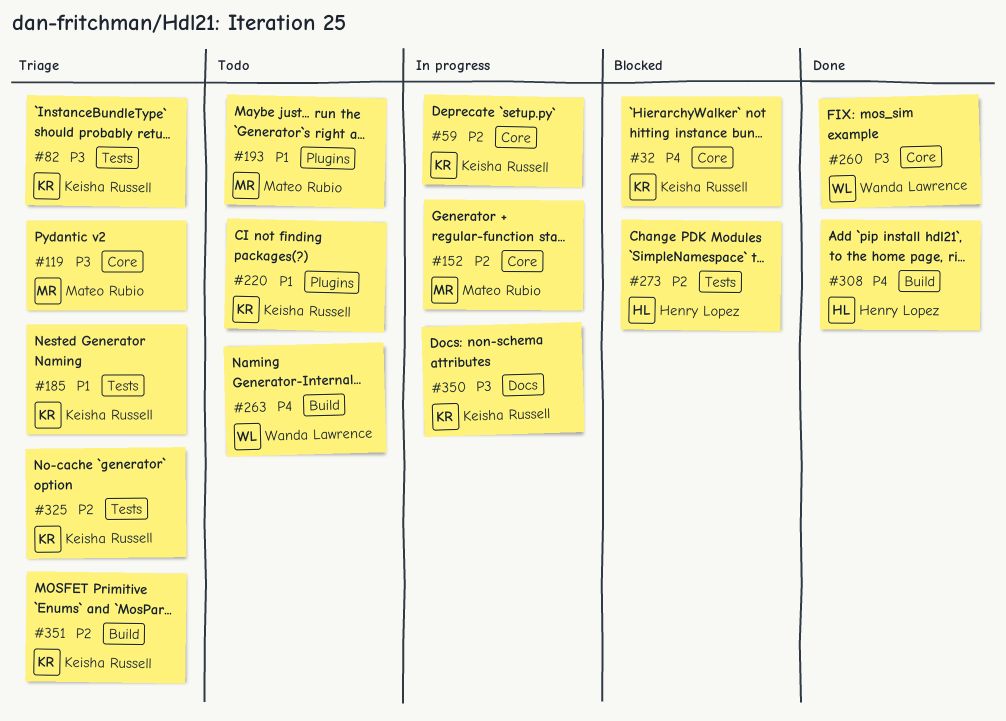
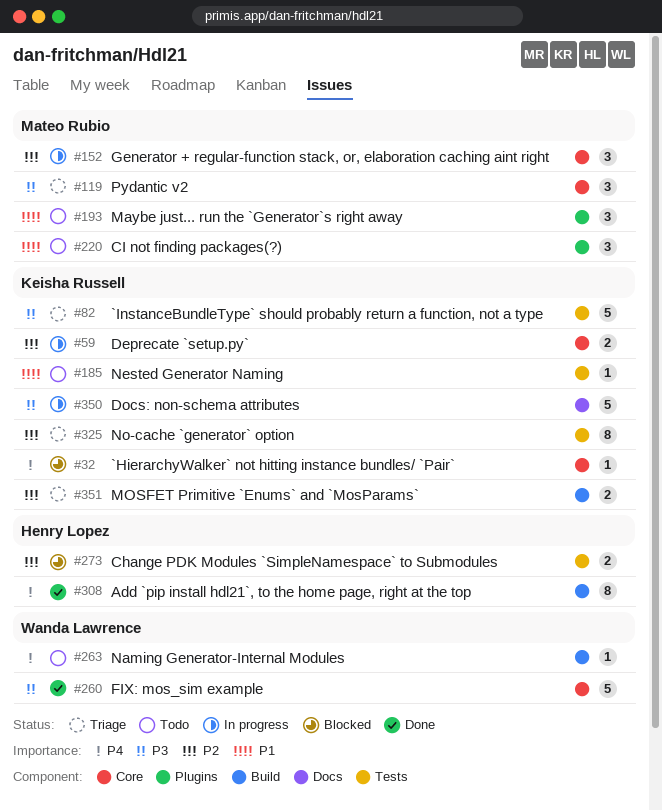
#185, status: Triage -> Todo
#220, owner: Keisha Russell -> Mateo Rubio

